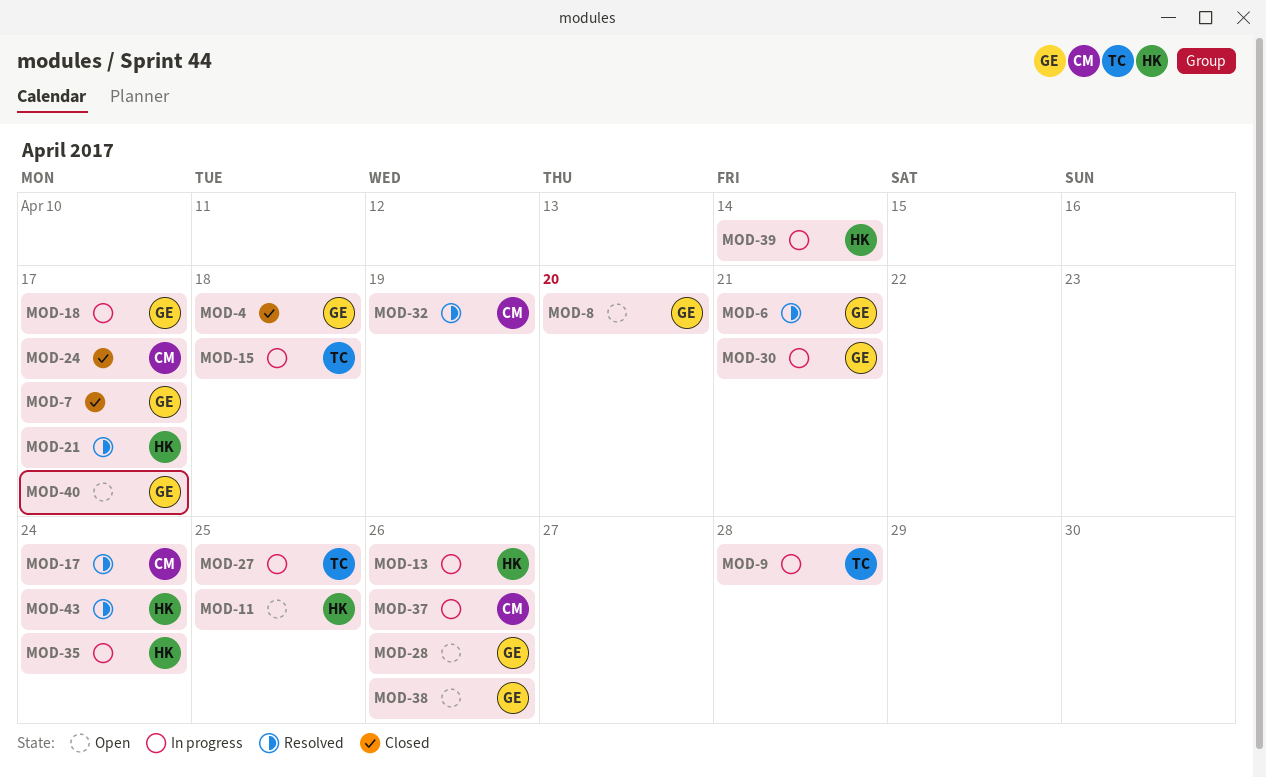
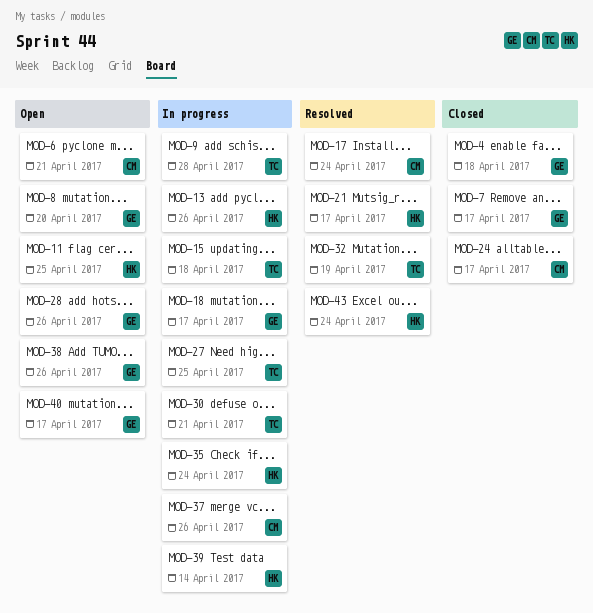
MOD-6, status: Resolved -> Open
MOD-6, owner: GE -> CM
MOD-30, owner: GE -> TC
MOD-32, owner: CM -> TC

